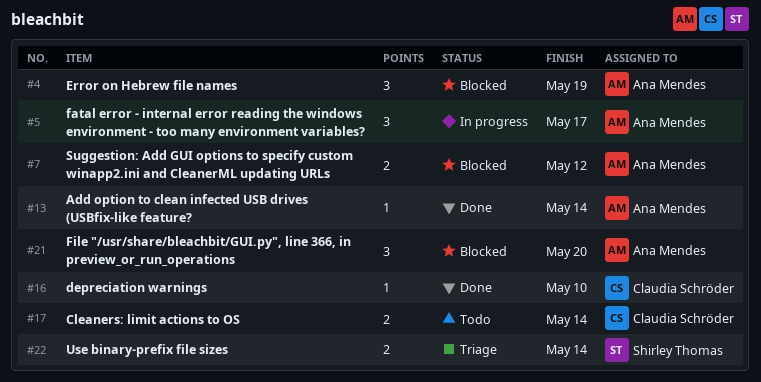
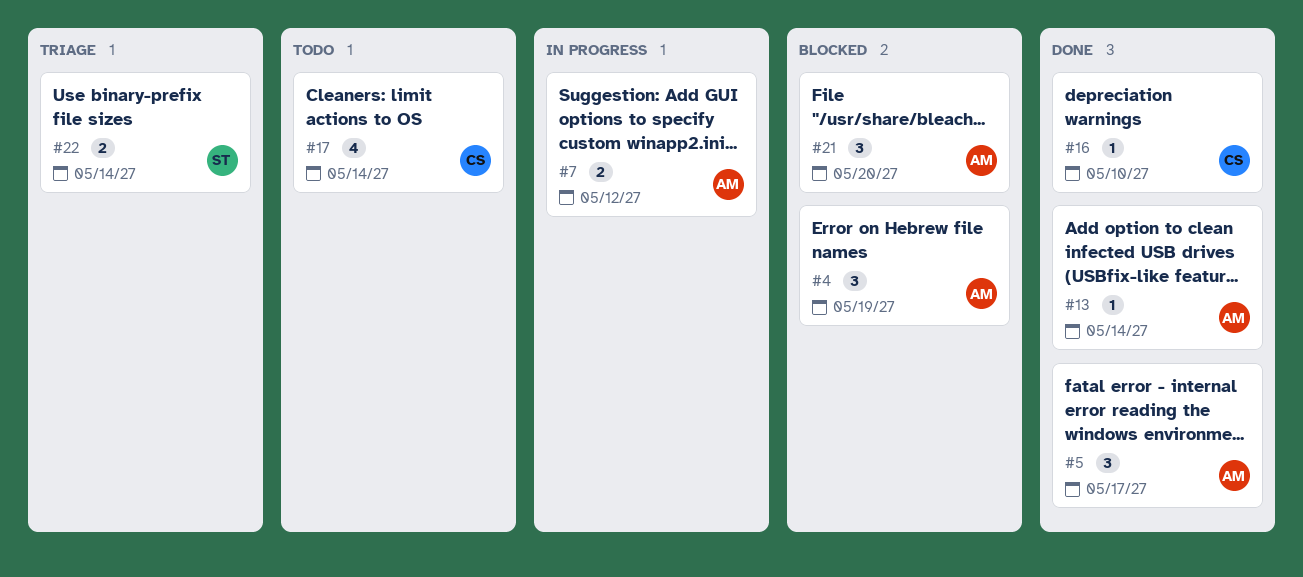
#5, status: In progress -> Done
#7, status: Blocked -> In progress
#17, estimate: 2 -> 4

